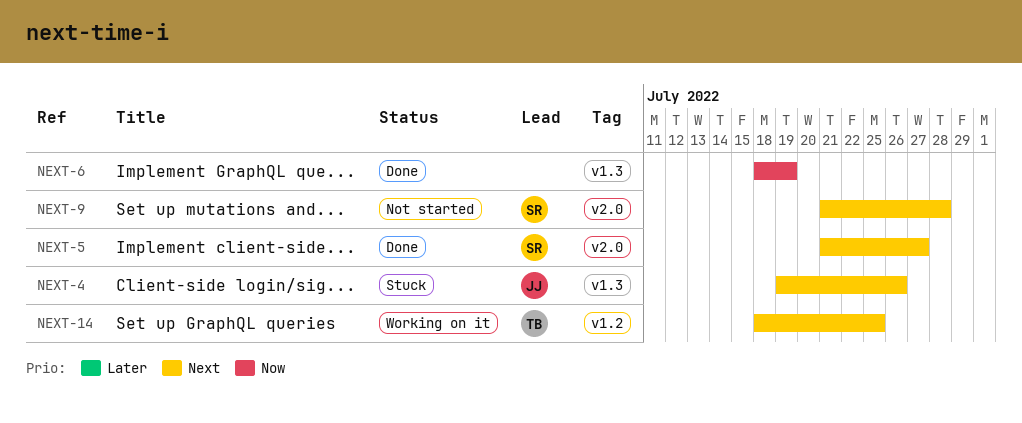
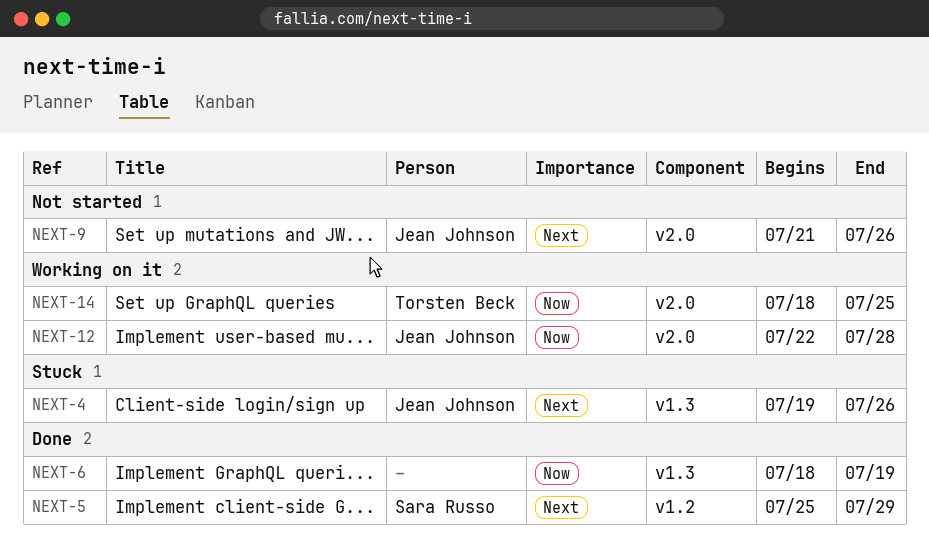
NEXT-5, label: v2.0 -> v1.2
NEXT-5, start: Jul 21 -> Jul 25
NEXT-5, due: Jul 27 -> Jul 29
NEXT-9, owner: Sara Russo -> Jean Johnson
NEXT-9, due: Jul 28 -> Jul 26
NEXT-12: none -> present
NEXT-14, priority: Next -> Now
NEXT-14, label: v1.2 -> v2.0

